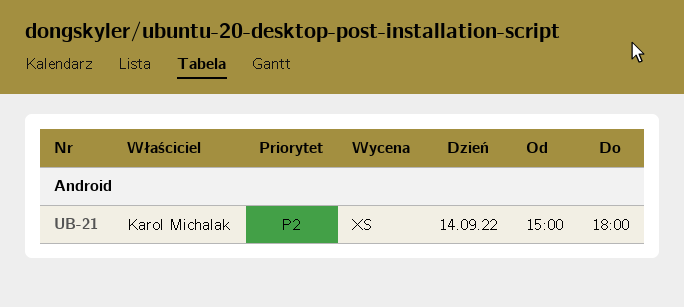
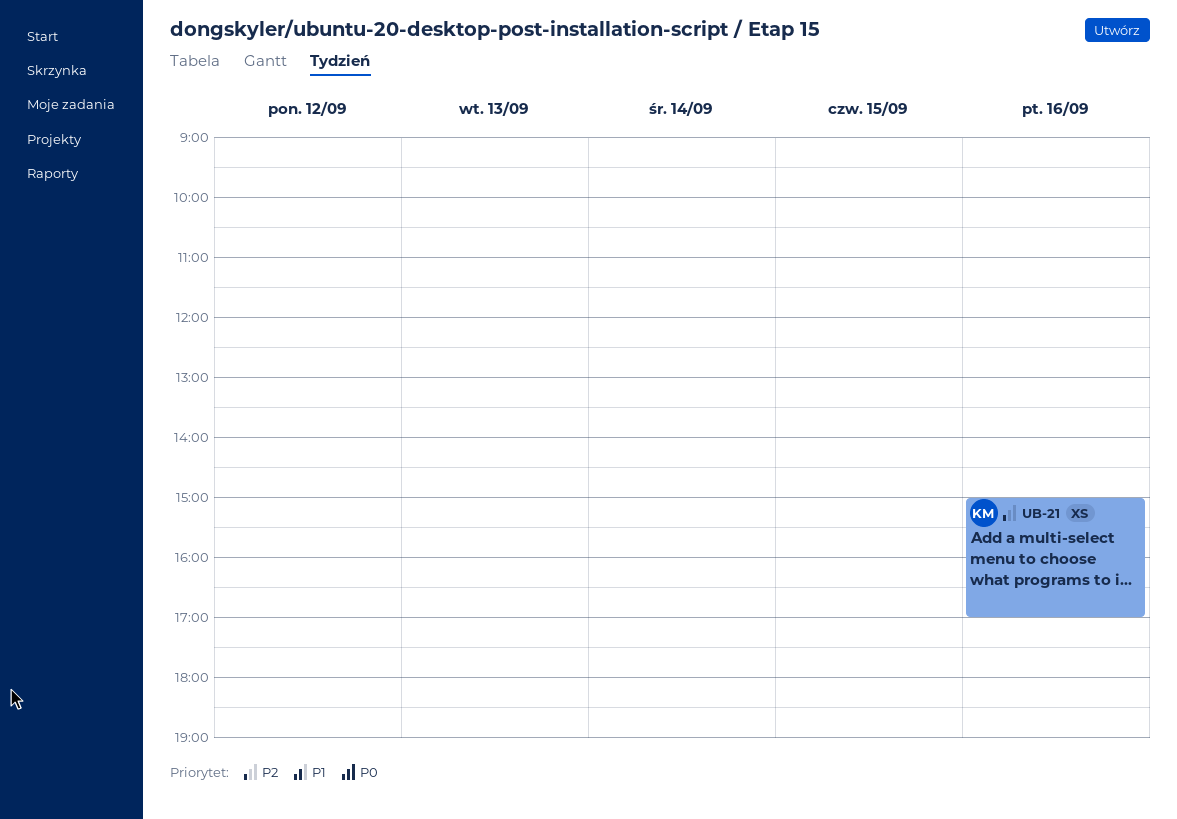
UB-21, day: Sep 14 -> Sep 16
UB-21, ends: 18:00 -> 17:00

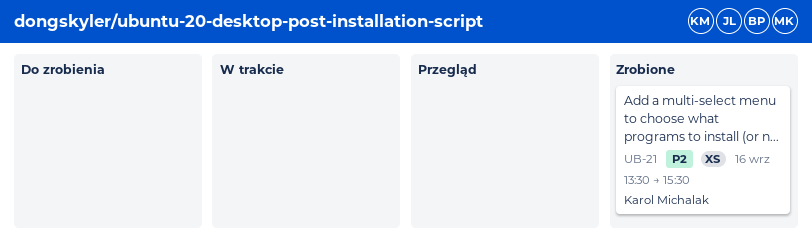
UB-21, begins: 15:00 -> 13:30
UB-21, ends: 17:00 -> 15:30

